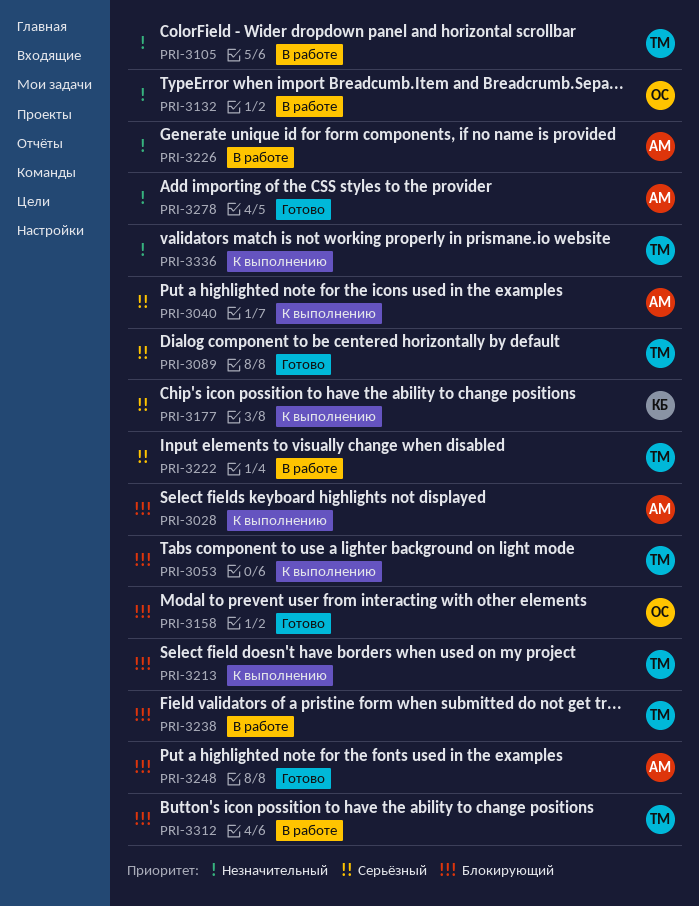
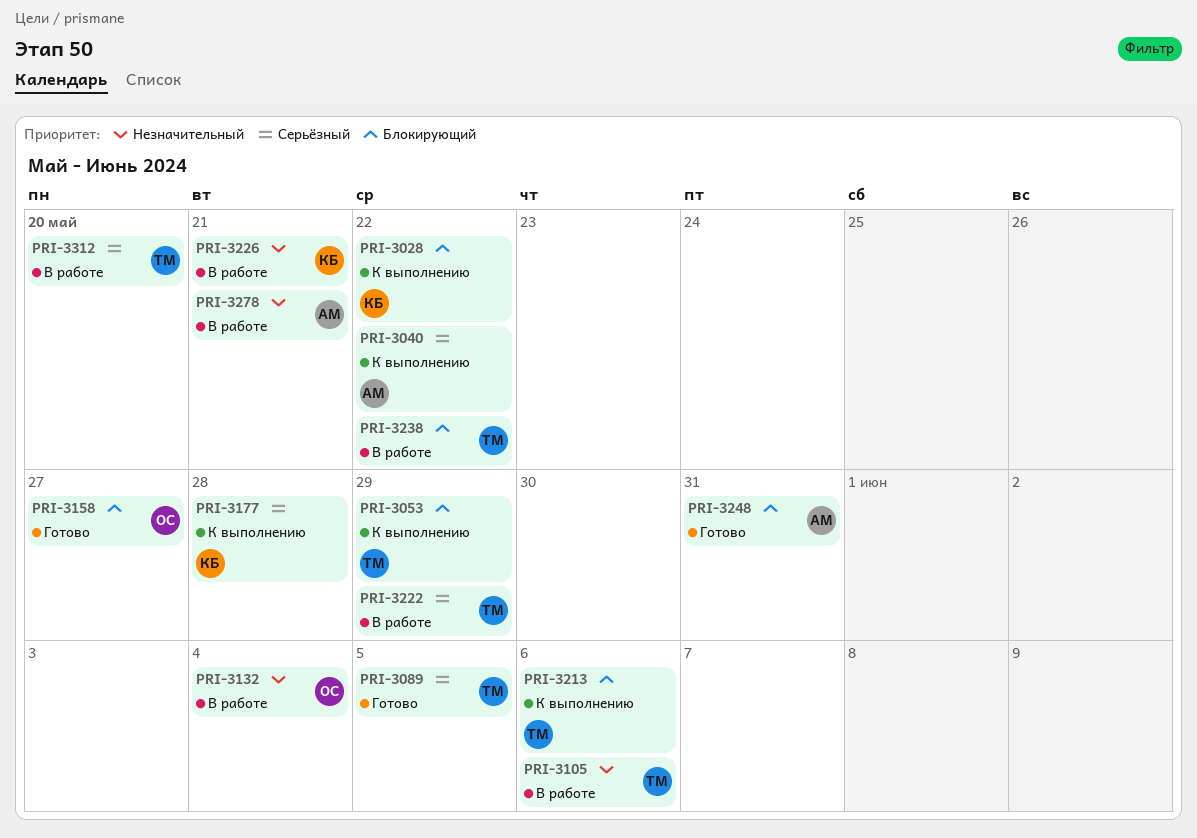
PRI-3028, owner: АМ -> КБ
PRI-3226, owner: АМ -> КБ
PRI-3278, status: Готово -> В работе
PRI-3312, priority: Блокирующий -> Серьёзный
PRI-3336: present -> none

